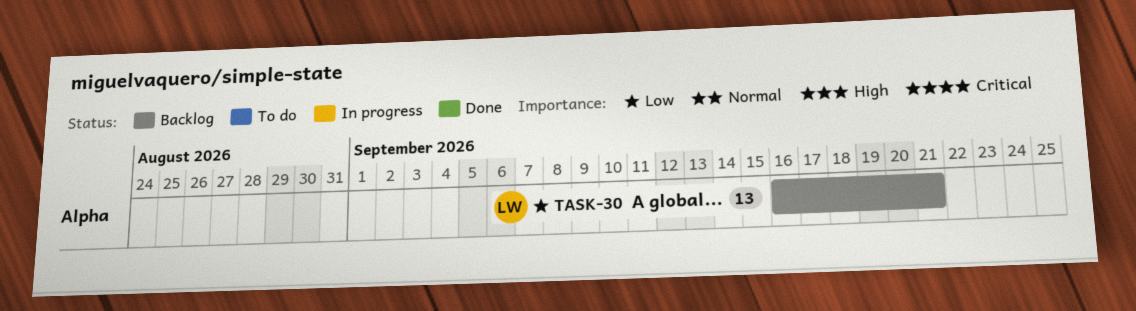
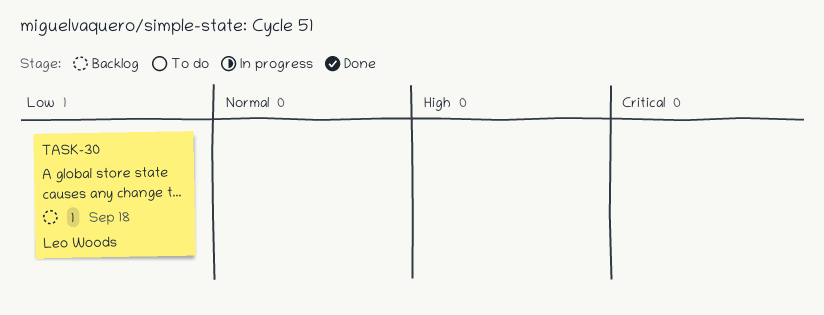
TASK-30, estimate: 13 -> 1
TASK-30, due: Sep 21 -> Sep 18

